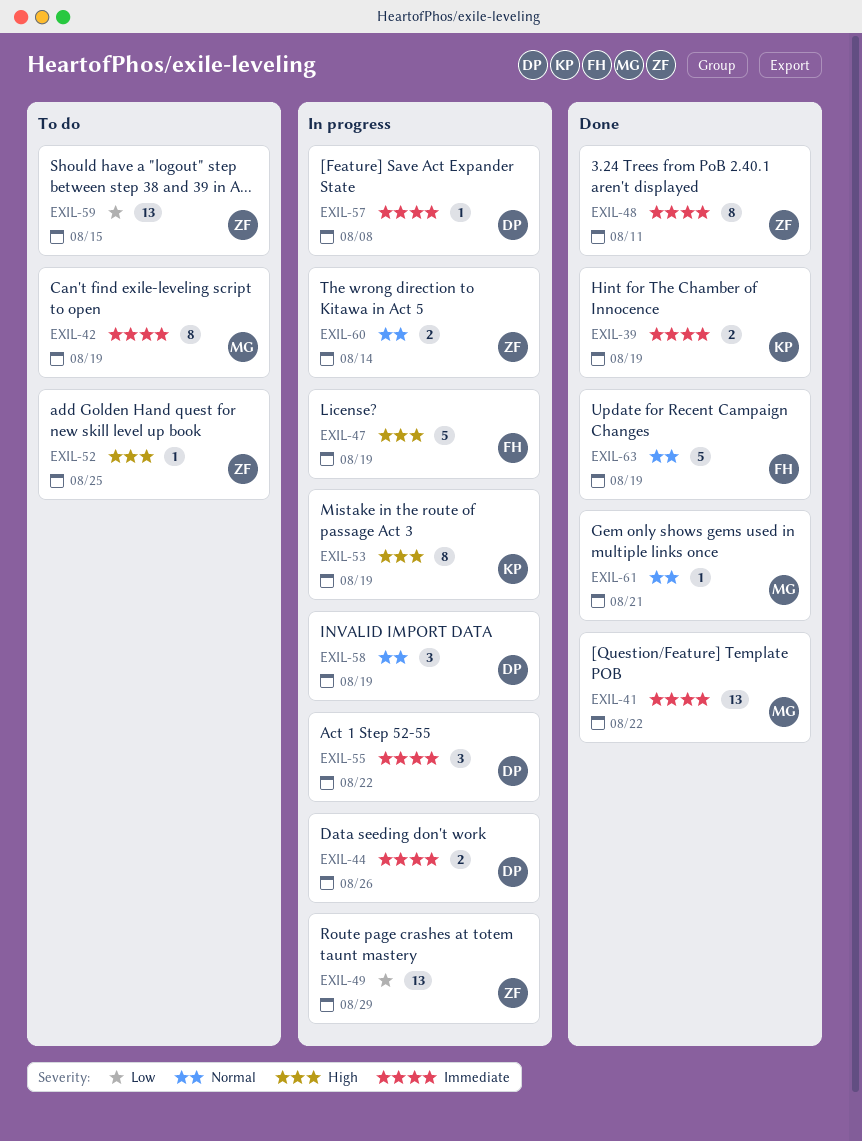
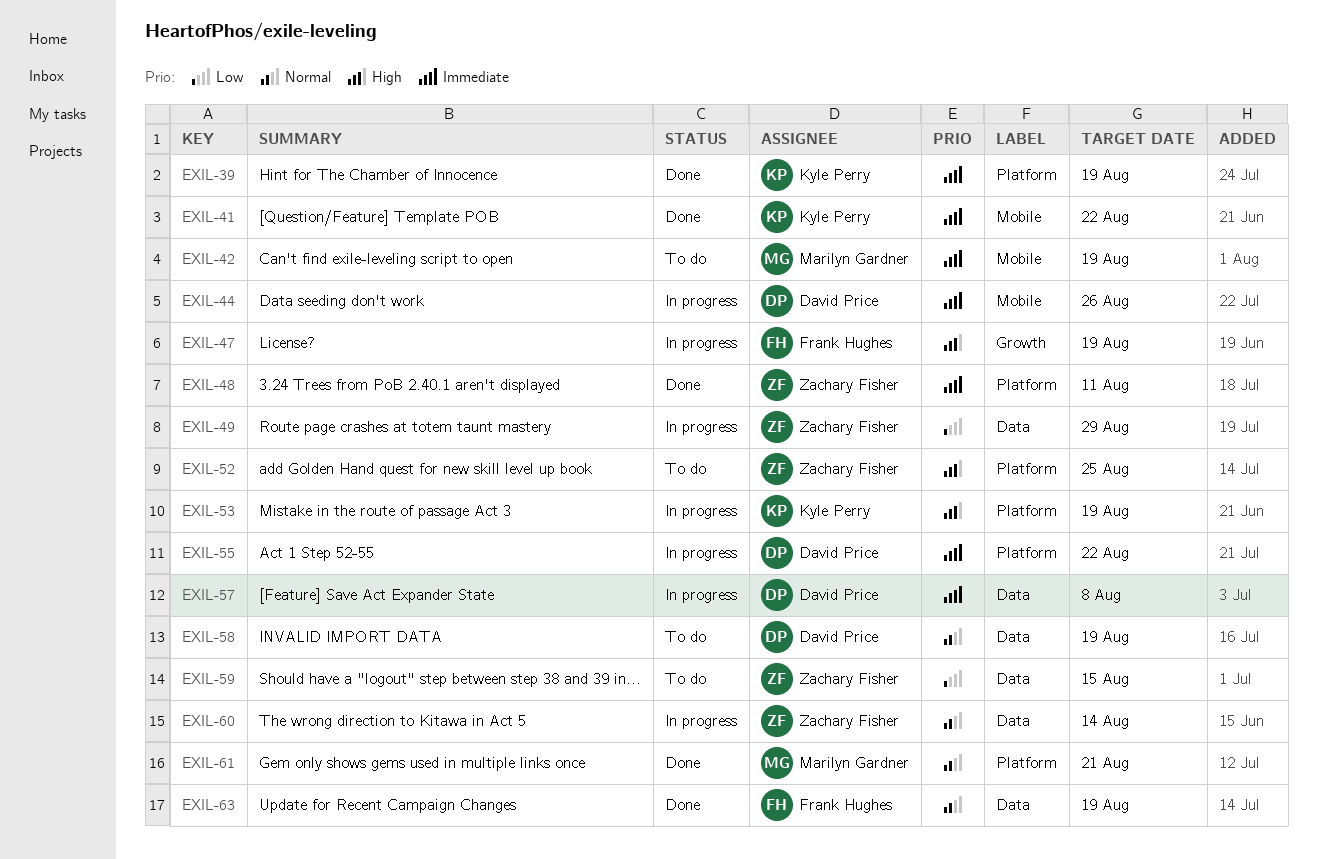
EXIL-41, owner: Marilyn Gardner -> Kyle Perry
EXIL-58, status: In progress -> To do

